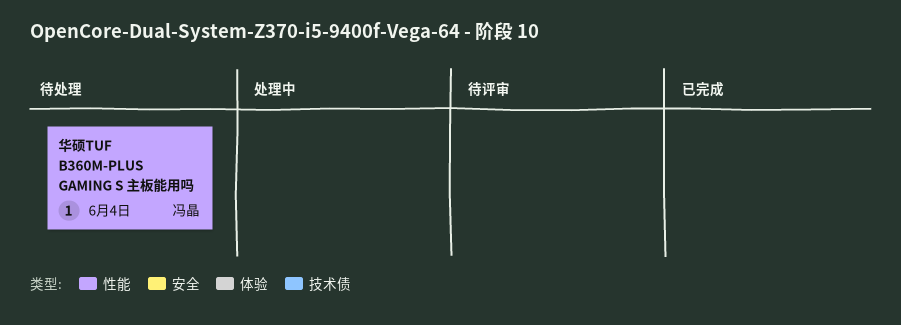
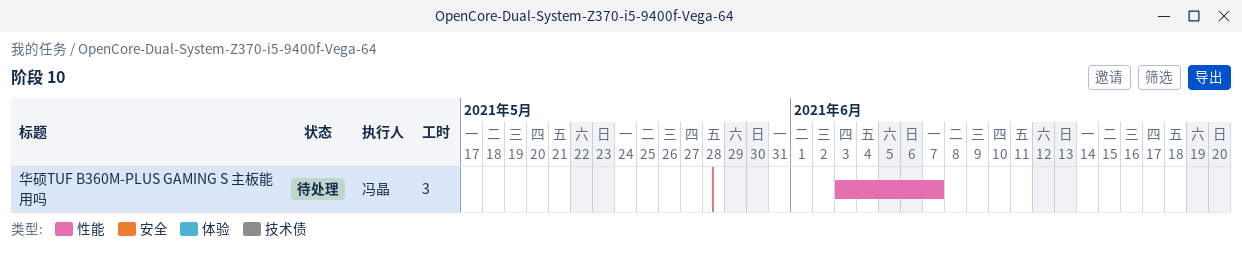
华硕TUF B360M-PLUS GAMING S 主板能用吗, estimate: 1 -> 3
华硕TUF B360M-PLUS GAMING S 主板能用吗, due: Jun 4 -> Jun 7

